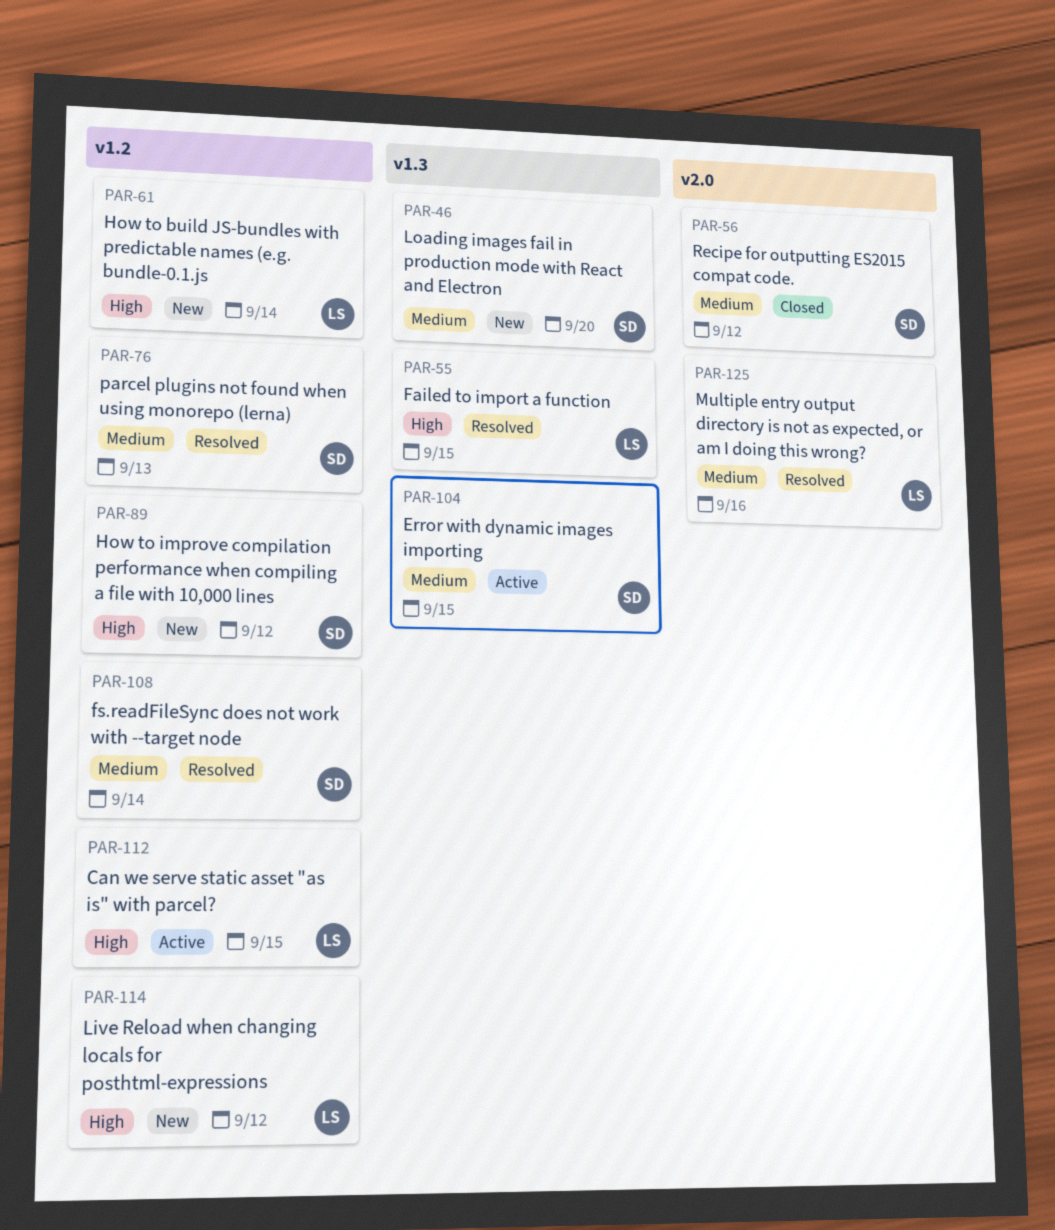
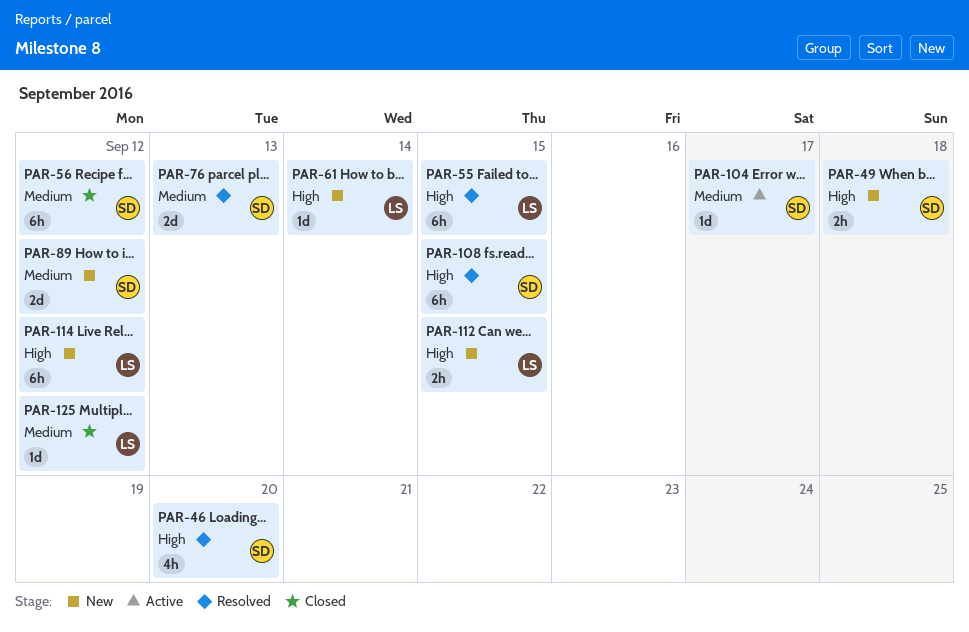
PAR-46, status: New -> Resolved
PAR-46, priority: Medium -> High
PAR-49: none -> present
PAR-89, priority: High -> Medium
PAR-104, due: Sep 15 -> Sep 17
PAR-108, priority: Medium -> High
PAR-108, due: Sep 14 -> Sep 15
PAR-112, status: Active -> New
PAR-125, status: Resolved -> Closed
PAR-125, due: Sep 16 -> Sep 12

